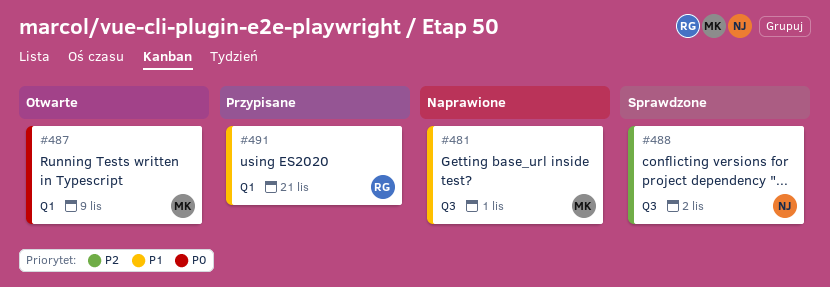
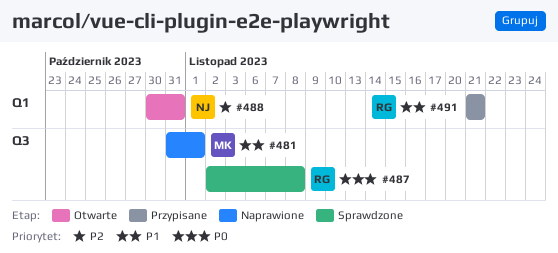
#487, status: Otwarte -> Sprawdzone
#487, owner: MK -> RG
#487, label: Q1 -> Q3
#487, due: Nov 9 -> Nov 8
#488, status: Sprawdzone -> Otwarte
#488, label: Q3 -> Q1
#488, due: Nov 2 -> Oct 31

